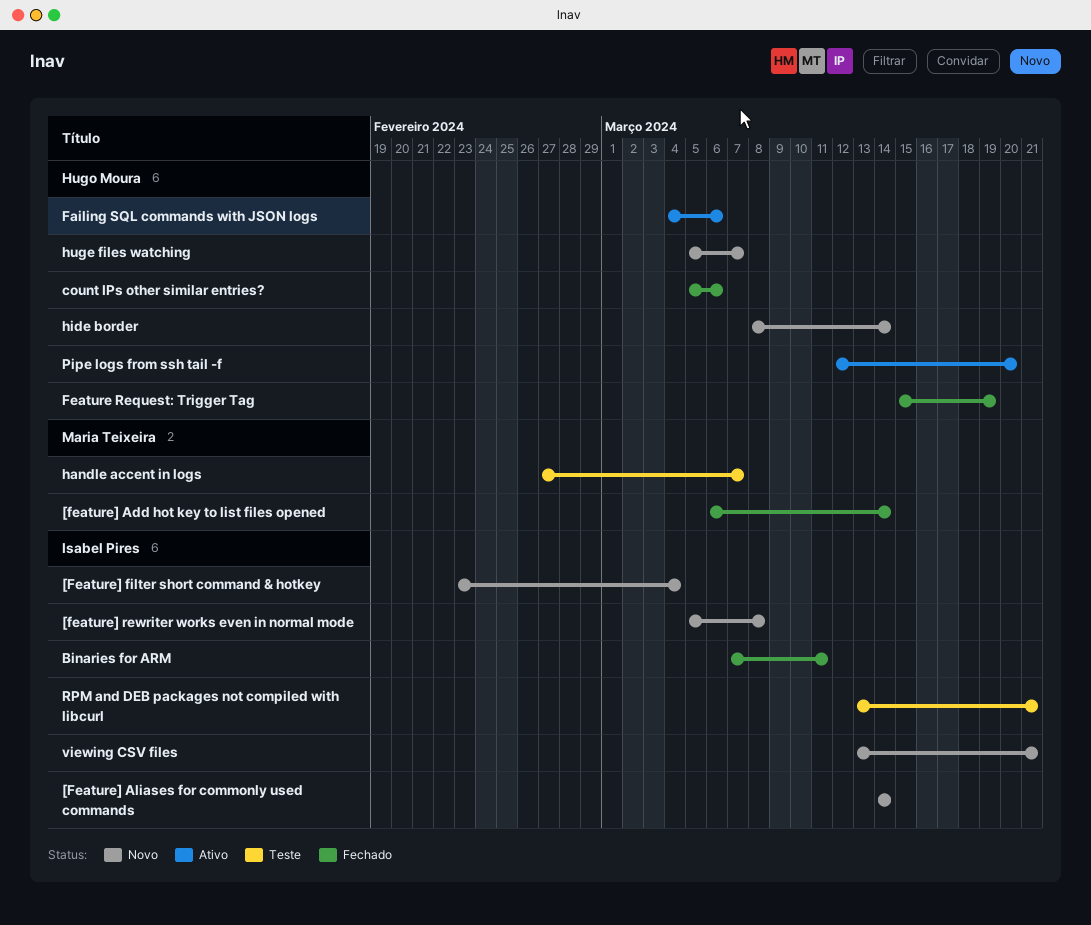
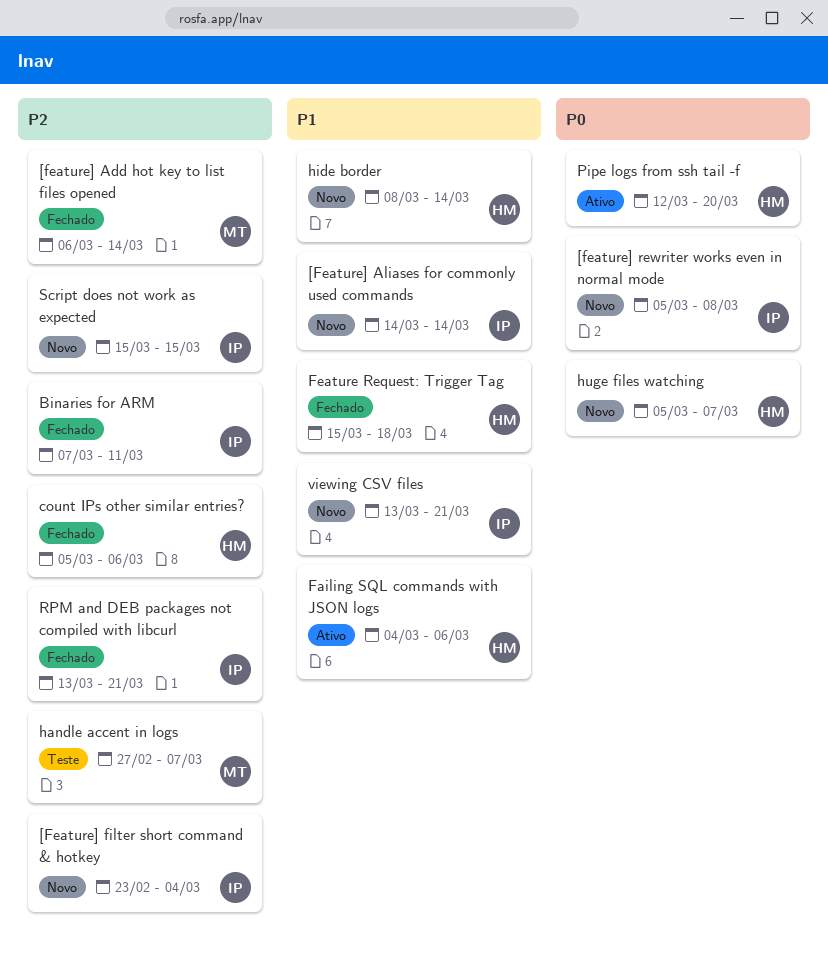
Feature Request: Trigger Tag, due: Mar 19 -> Mar 18
RPM and DEB packages not compiled with libcurl, status: Teste -> Fechado
Script does not work as expected: none -> present

